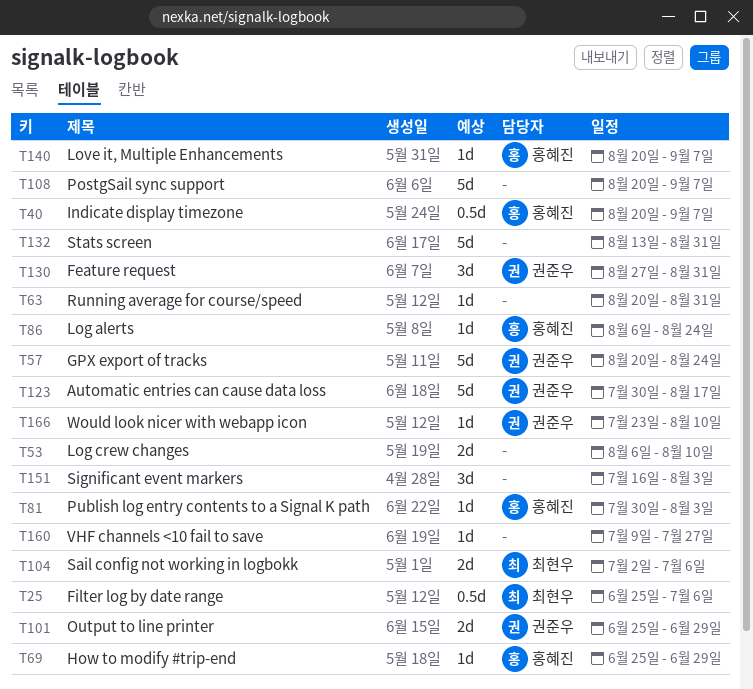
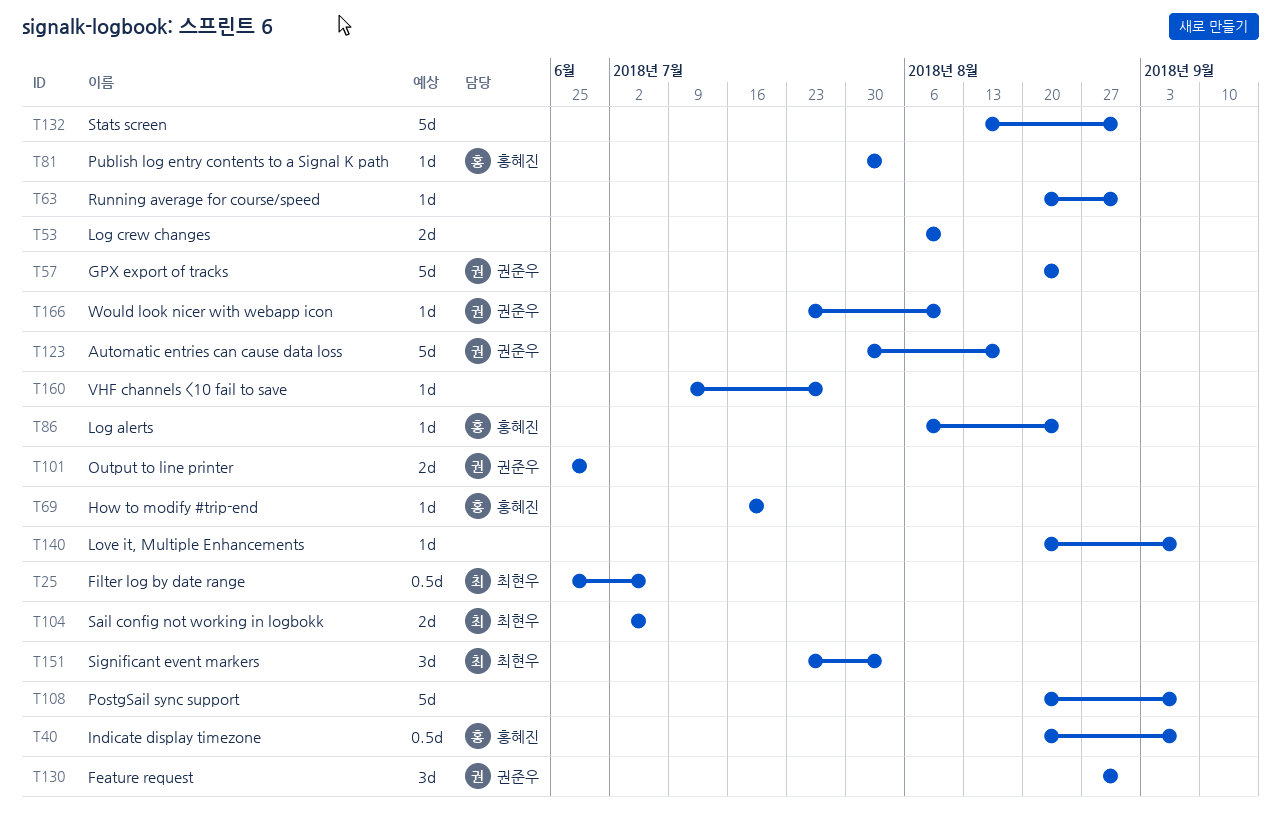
T69, start: Jun 25 -> Jul 16
T69, due: Jun 29 -> Jul 20
T140, owner: 홍혜진 -> none
T151, owner: none -> 최현우
T151, start: Jul 16 -> Jul 23

